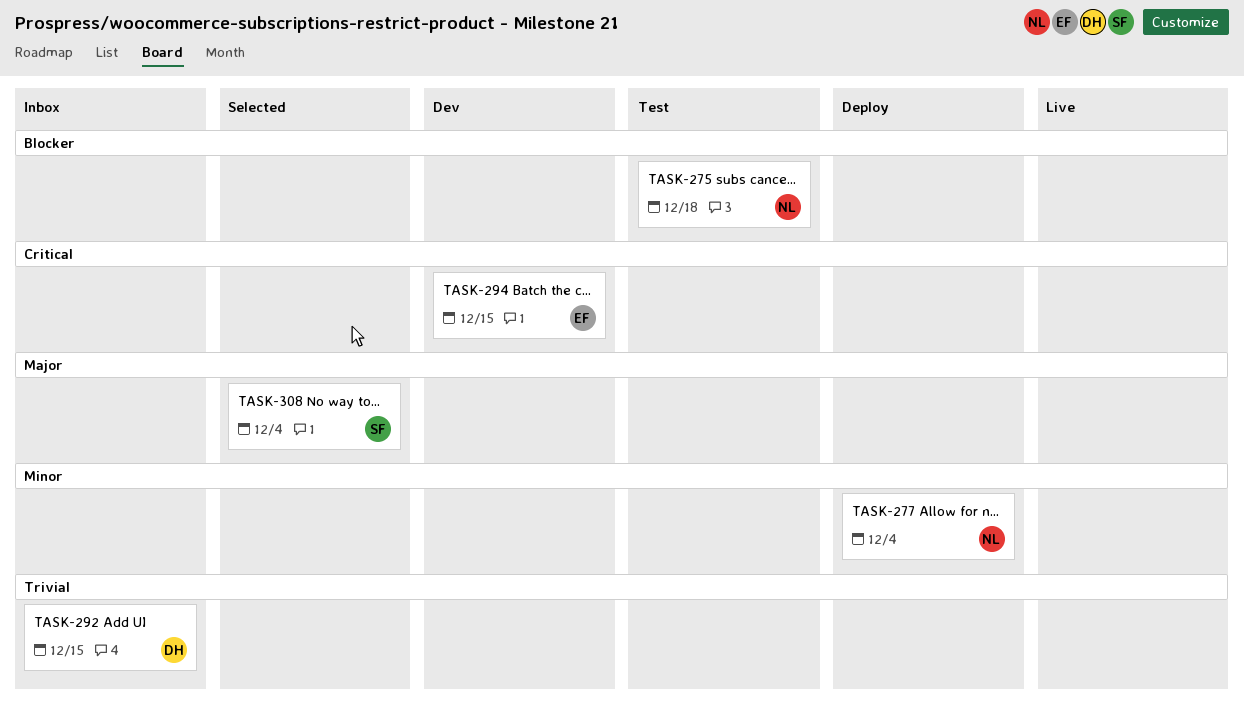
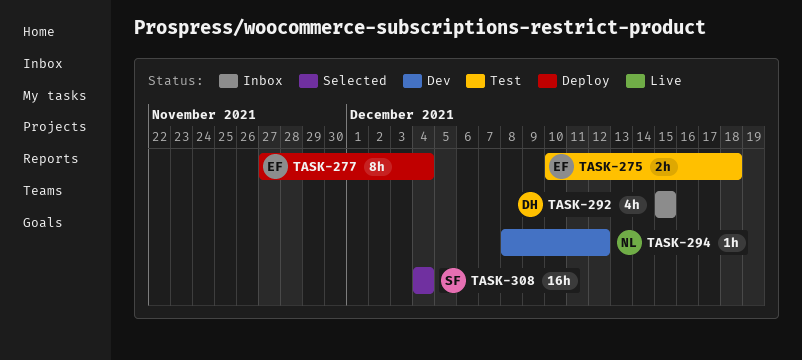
TASK-275, owner: NL -> EF
TASK-277, owner: NL -> EF
TASK-294, owner: EF -> NL
TASK-294, due: Dec 15 -> Dec 12

